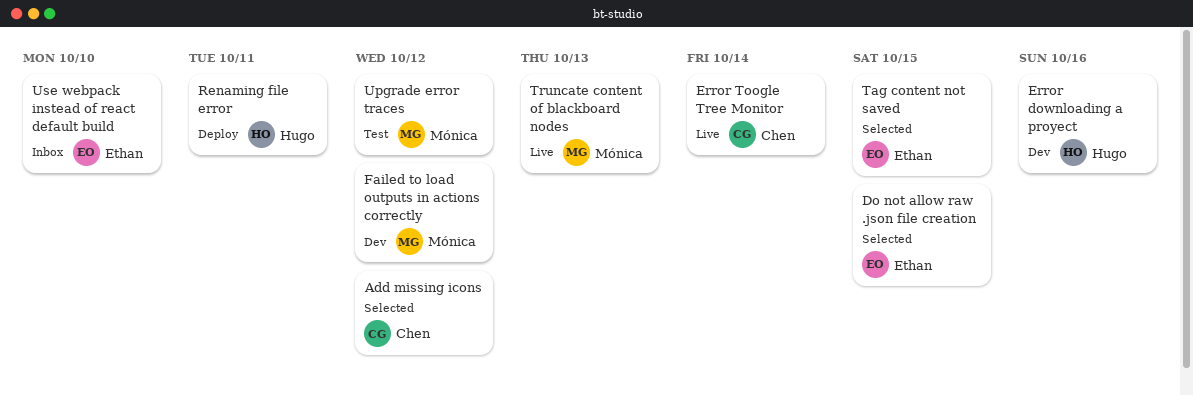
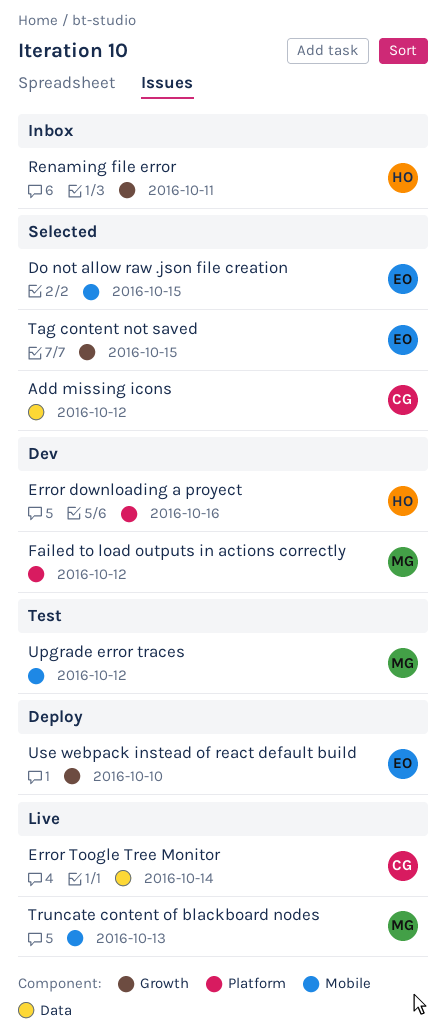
Renaming file error, status: Deploy -> Inbox
Use webpack instead of react default build, status: Inbox -> Deploy

